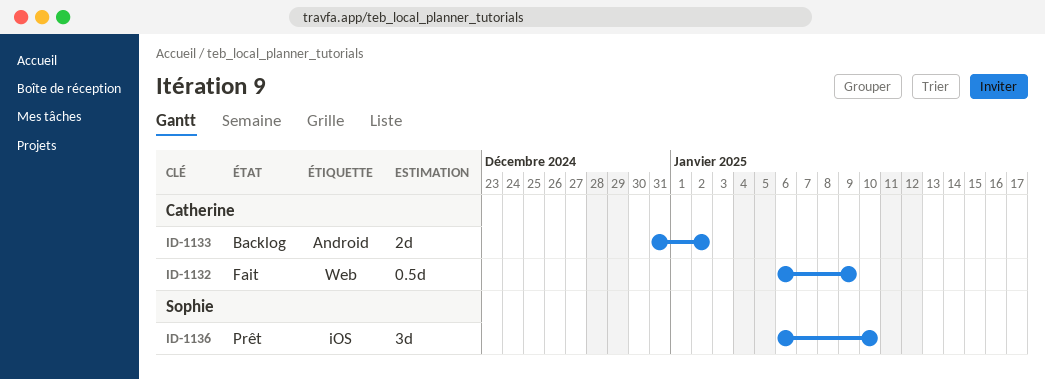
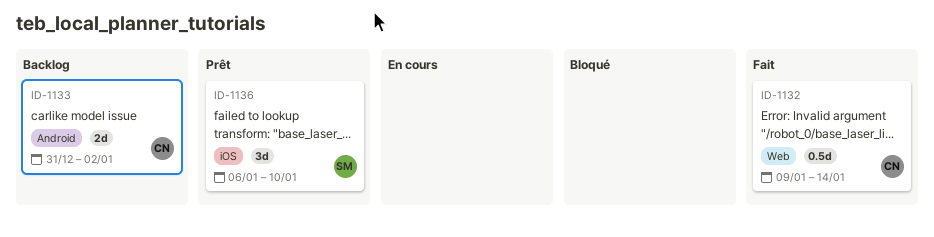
ID-1132, start: Jan 6 -> Jan 9
ID-1132, due: Jan 9 -> Jan 14

